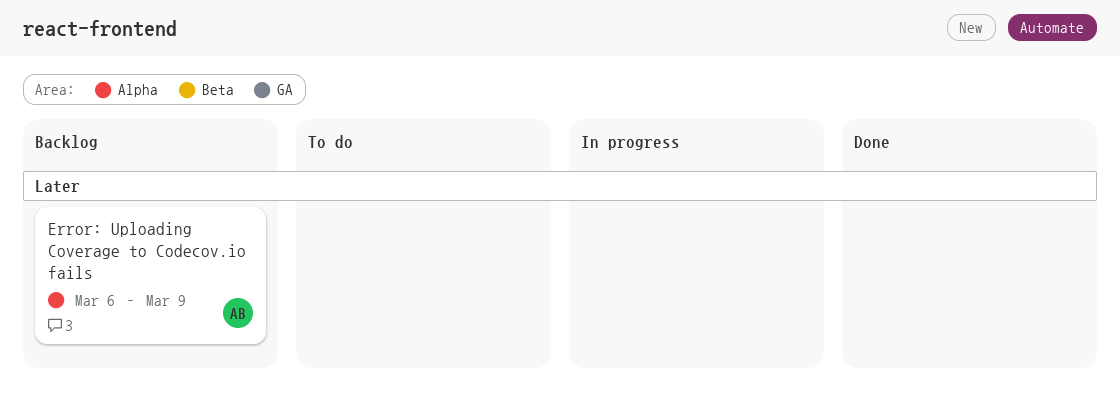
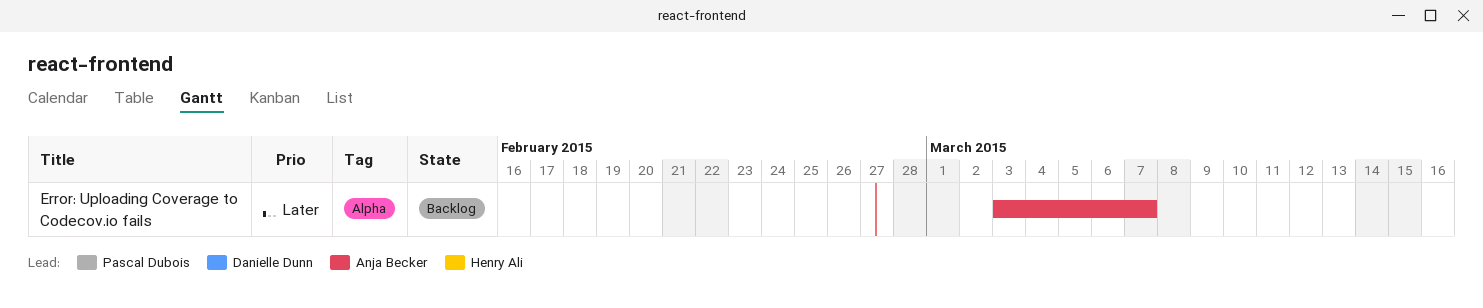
Error: Uploading Coverage to Codecov.io fails, start: Mar 6 -> Mar 3
Error: Uploading Coverage to Codecov.io fails, due: Mar 9 -> Mar 7

